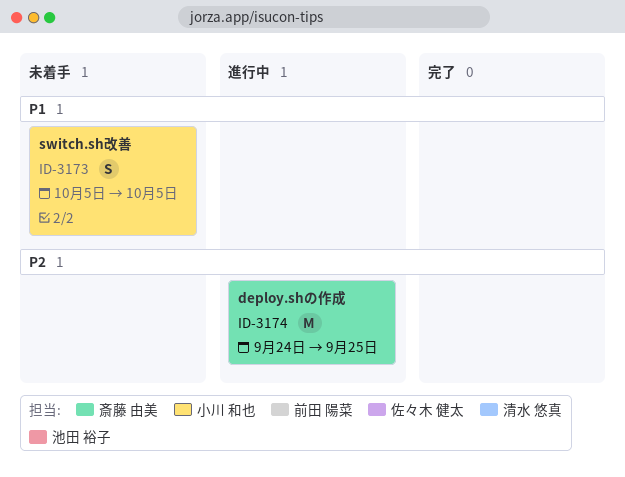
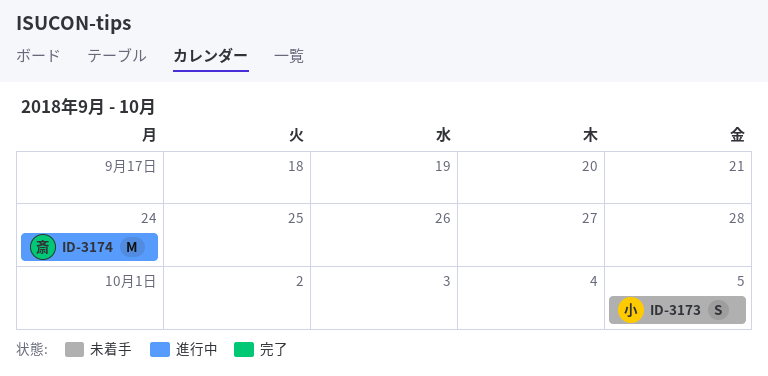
ID-3174, due: Sep 25 -> Sep 24

